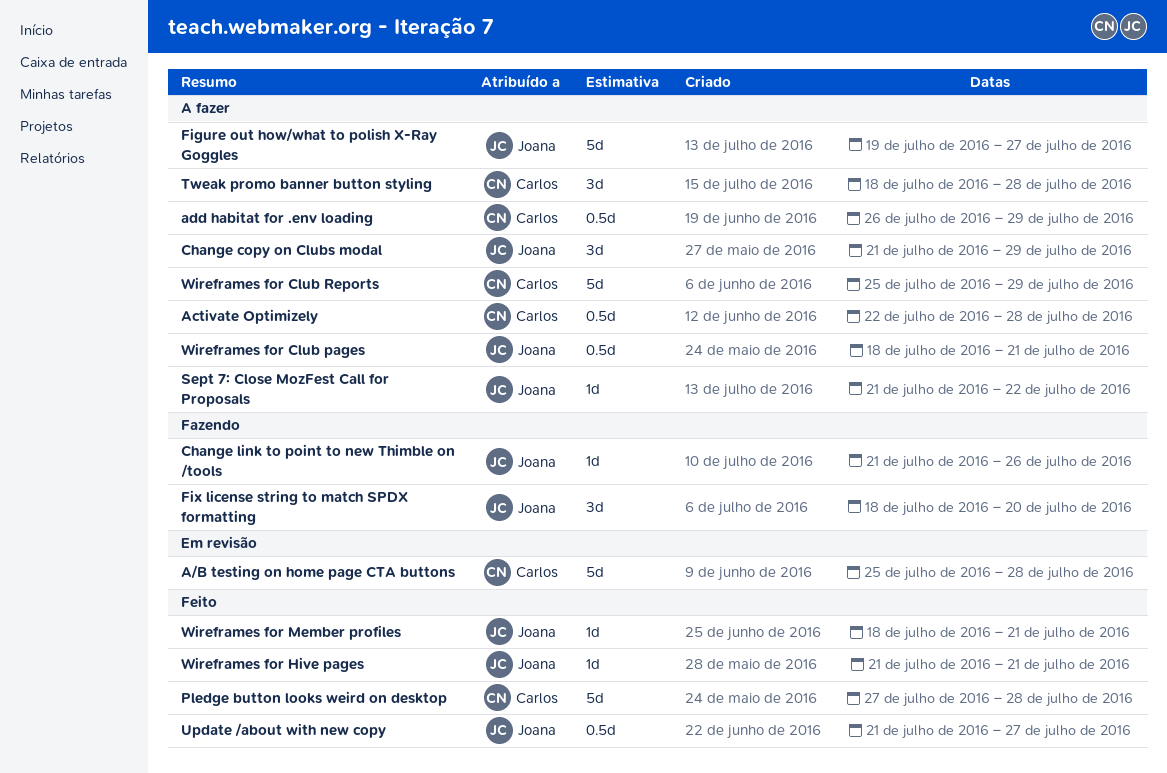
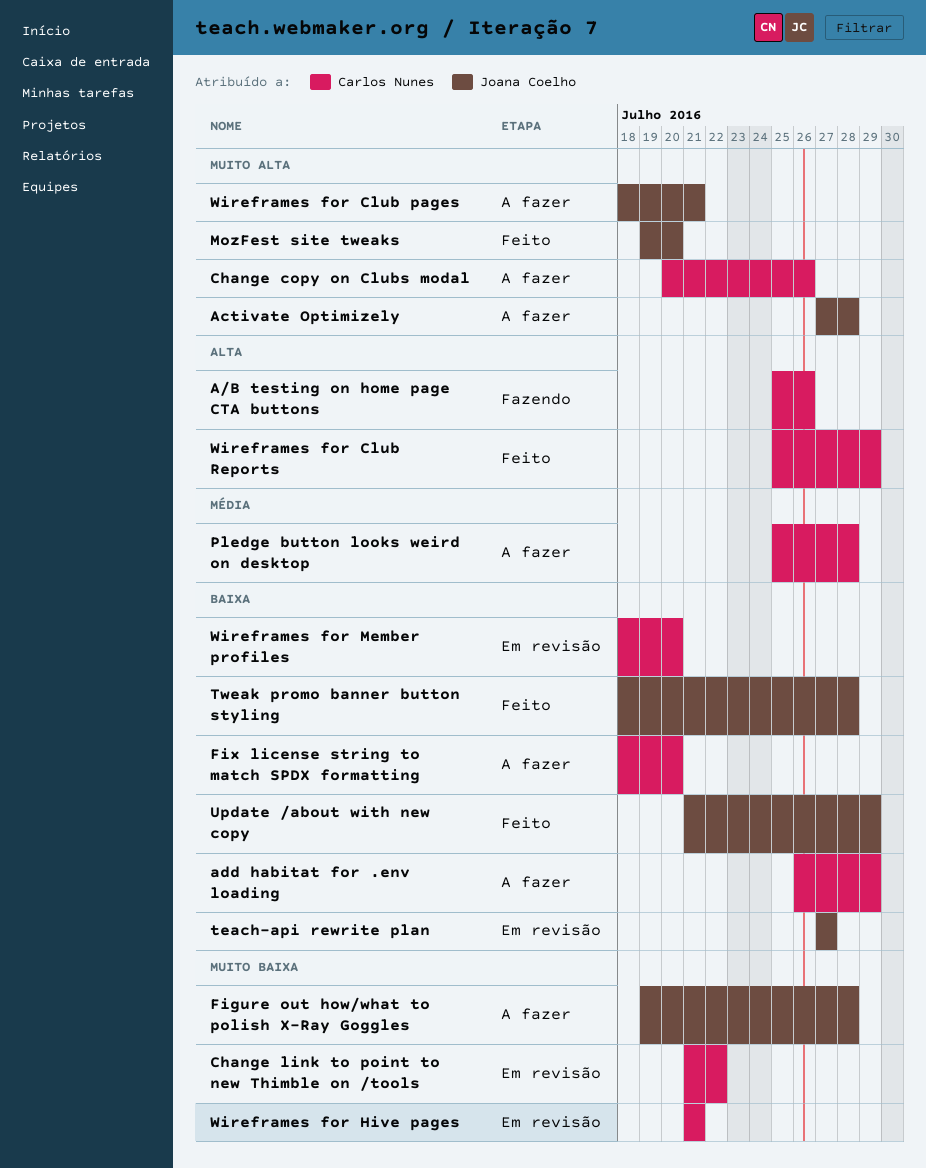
A/B testing on home page CTA buttons, status: Em revisão -> Fazendo
A/B testing on home page CTA buttons, due: Jul 28 -> Jul 26
Activate Optimizely, owner: Carlos Nunes -> Joana Coelho
Activate Optimizely, start: Jul 22 -> Jul 27
Change copy on Clubs modal, owner: Joana Coelho -> Carlos Nunes
Change copy on Clubs modal, start: Jul 21 -> Jul 20
Change copy on Clubs modal, due: Jul 29 -> Jul 26
Change link to point to new Thimble on /tools, status: Fazendo -> Em revisão
Change link to point to new Thimble on /tools, owner: Joana Coelho -> Carlos Nunes
Change link to point to new Thimble on /tools, due: Jul 26 -> Jul 22
Figure out how/what to polish X-Ray Goggles, due: Jul 27 -> Jul 28
Fix license string to match SPDX formatting, status: Fazendo -> A fazer
Fix license string to match SPDX formatting, owner: Joana Coelho -> Carlos Nunes
MozFest site tweaks: none -> present
Pledge button looks weird on desktop, status: Feito -> A fazer
Pledge button looks weird on desktop, start: Jul 27 -> Jul 25
Sept 7: Close MozFest Call for Proposals: present -> none
teach-api rewrite plan: none -> present
Tweak promo banner button styling, status: A fazer -> Feito
Tweak promo banner button styling, owner: Carlos Nunes -> Joana Coelho
Update /about with new copy, due: Jul 27 -> Jul 29
Wireframes for Club Reports, status: A fazer -> Feito
Wireframes for Hive pages, status: Feito -> Em revisão
Wireframes for Hive pages, owner: Joana Coelho -> Carlos Nunes
Wireframes for Member profiles, status: Feito -> Em revisão
Wireframes for Member profiles, owner: Joana Coelho -> Carlos Nunes
Wireframes for Member profiles, due: Jul 21 -> Jul 20

